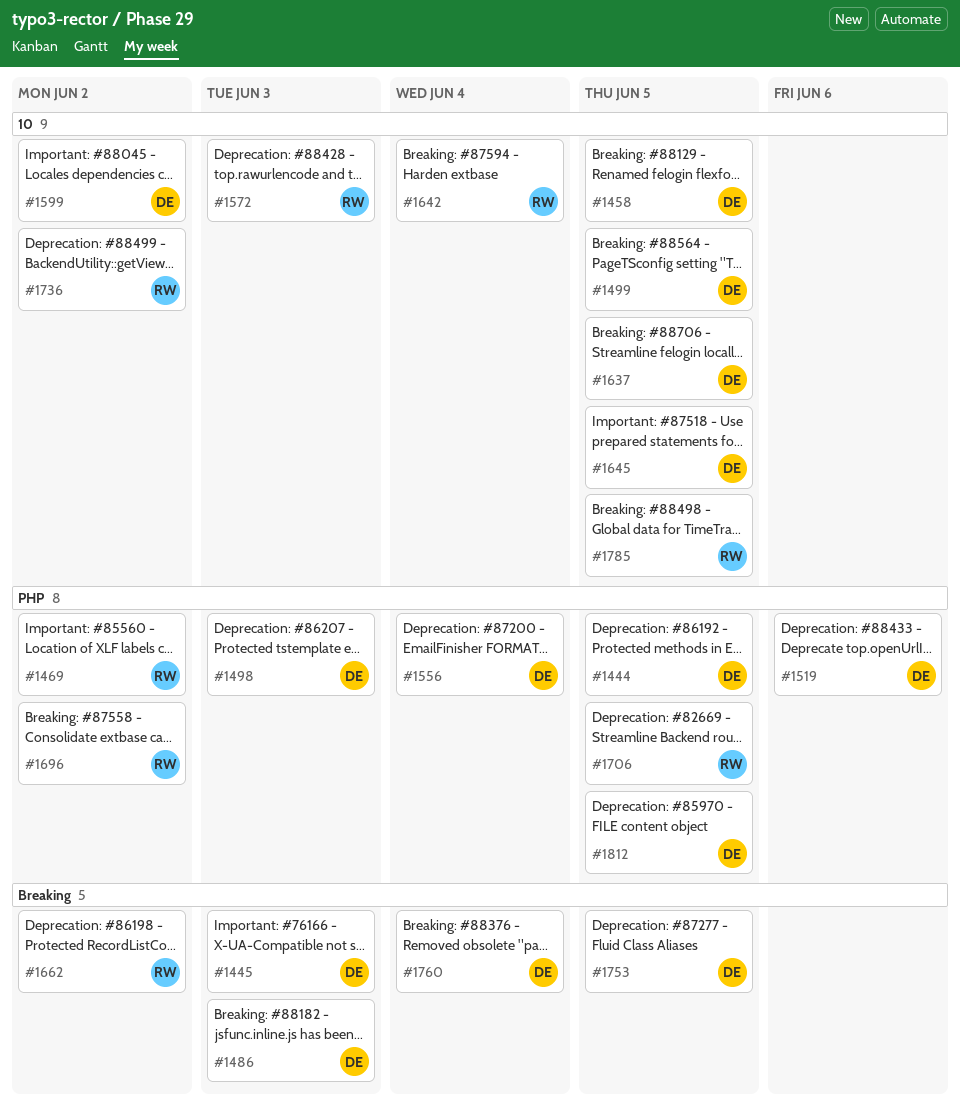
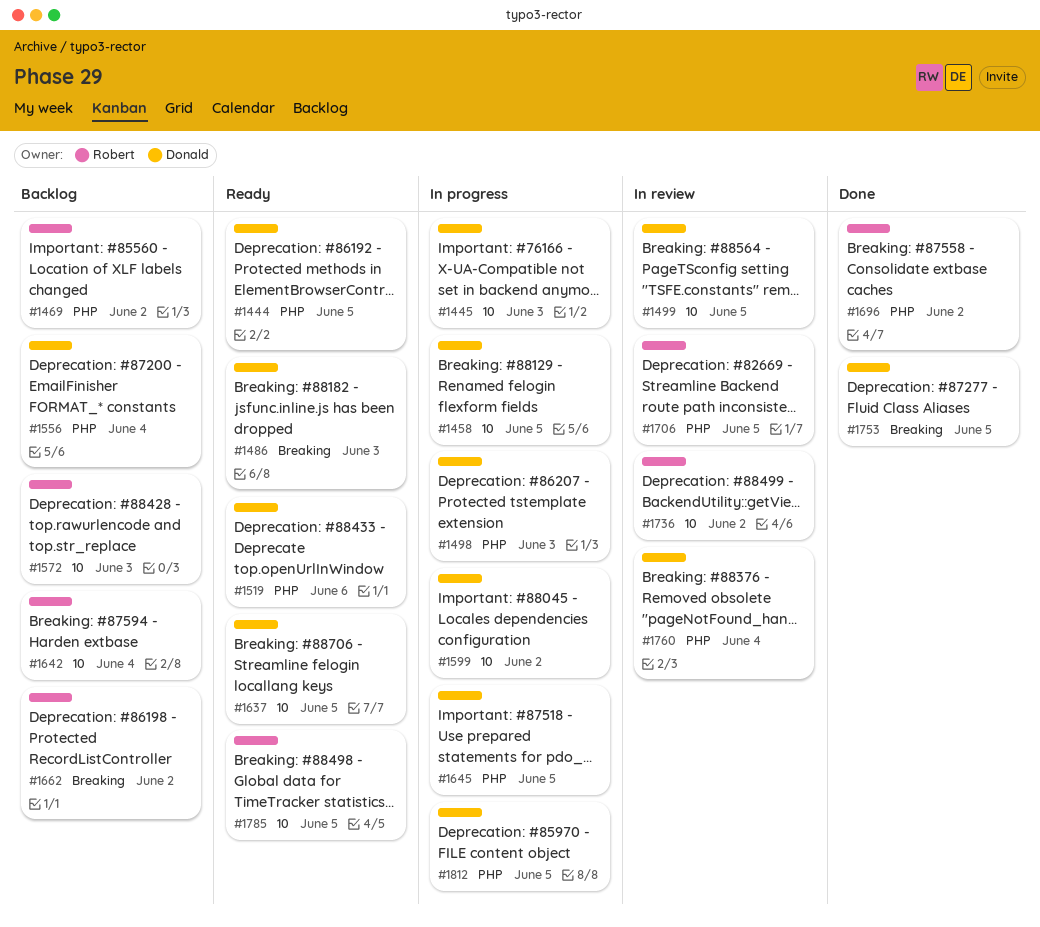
#1445, label: Breaking -> 10
#1645, label: 10 -> PHP
#1760, label: Breaking -> PHP

